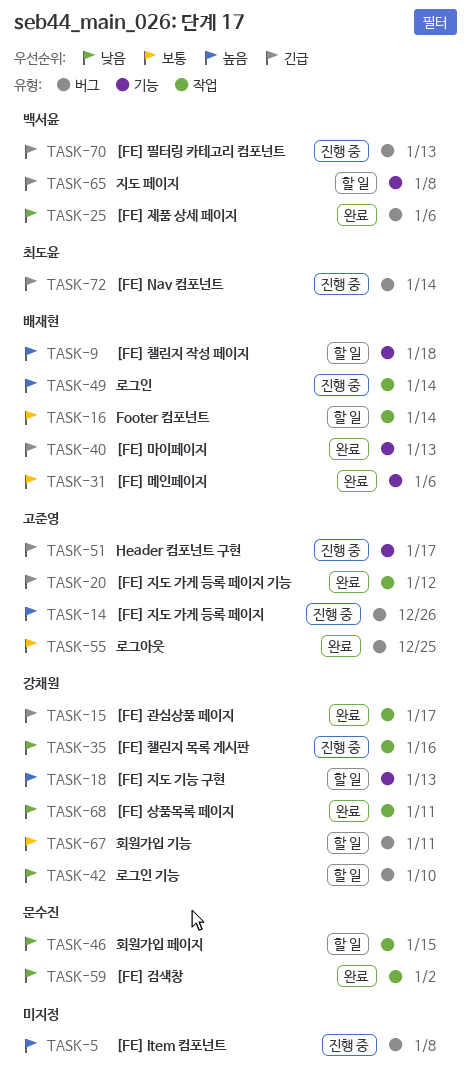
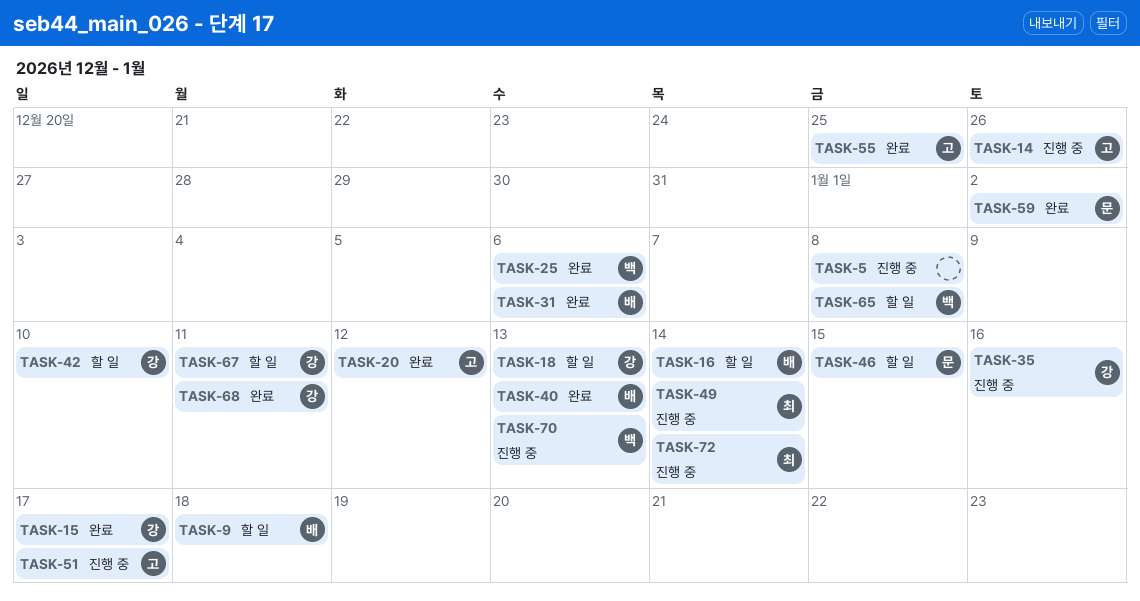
TASK-49, owner: 배재현 -> 최도윤

